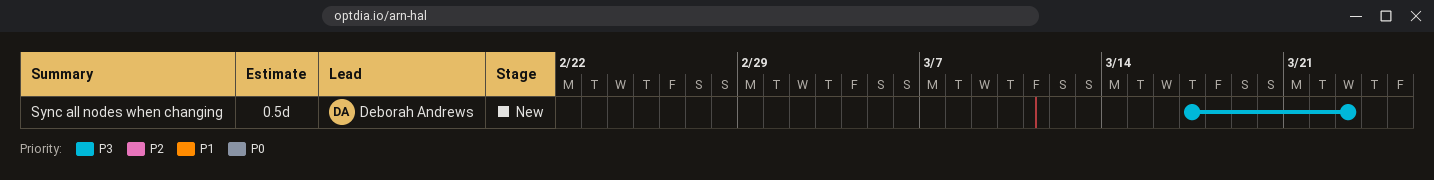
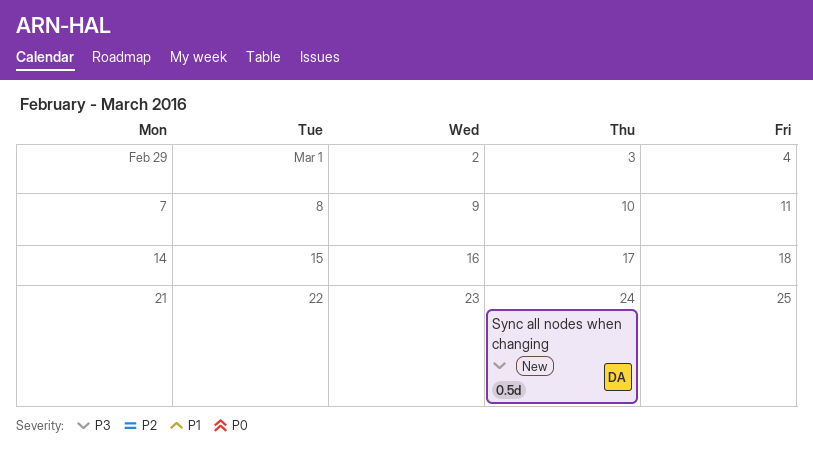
Sync all nodes when changing, due: Mar 23 -> Mar 24

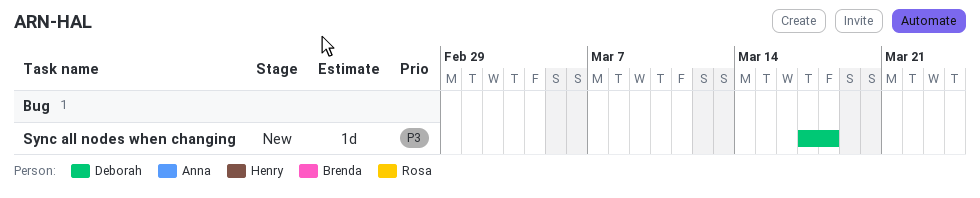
Sync all nodes when changing, estimate: 0.5d -> 1d
Sync all nodes when changing, due: Mar 24 -> Mar 18

